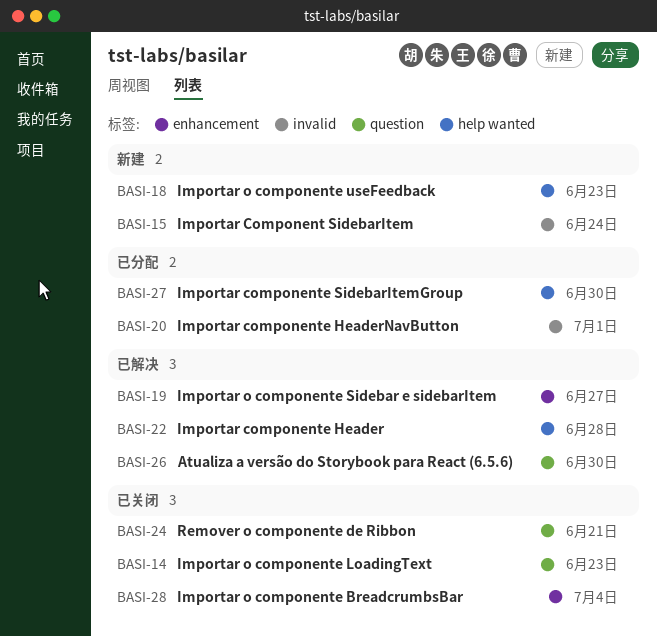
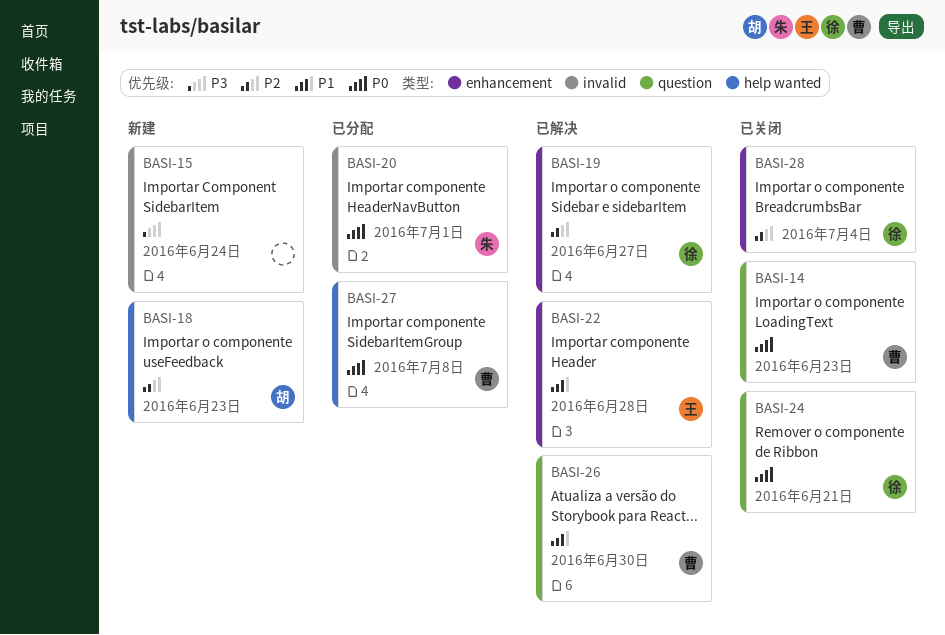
BASI-22, label: help wanted -> enhancement
BASI-27, due: Jun 30 -> Jul 8

